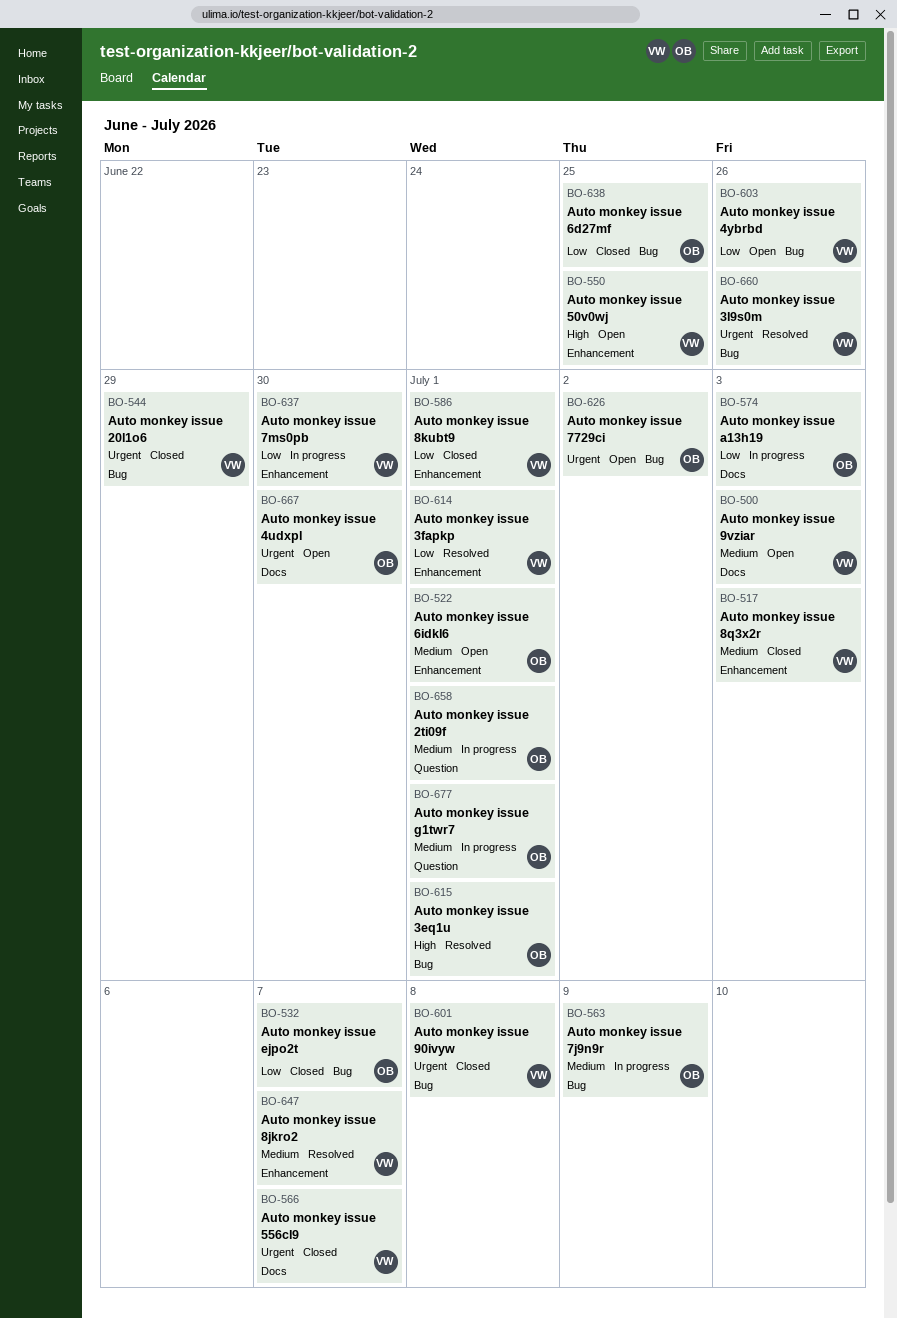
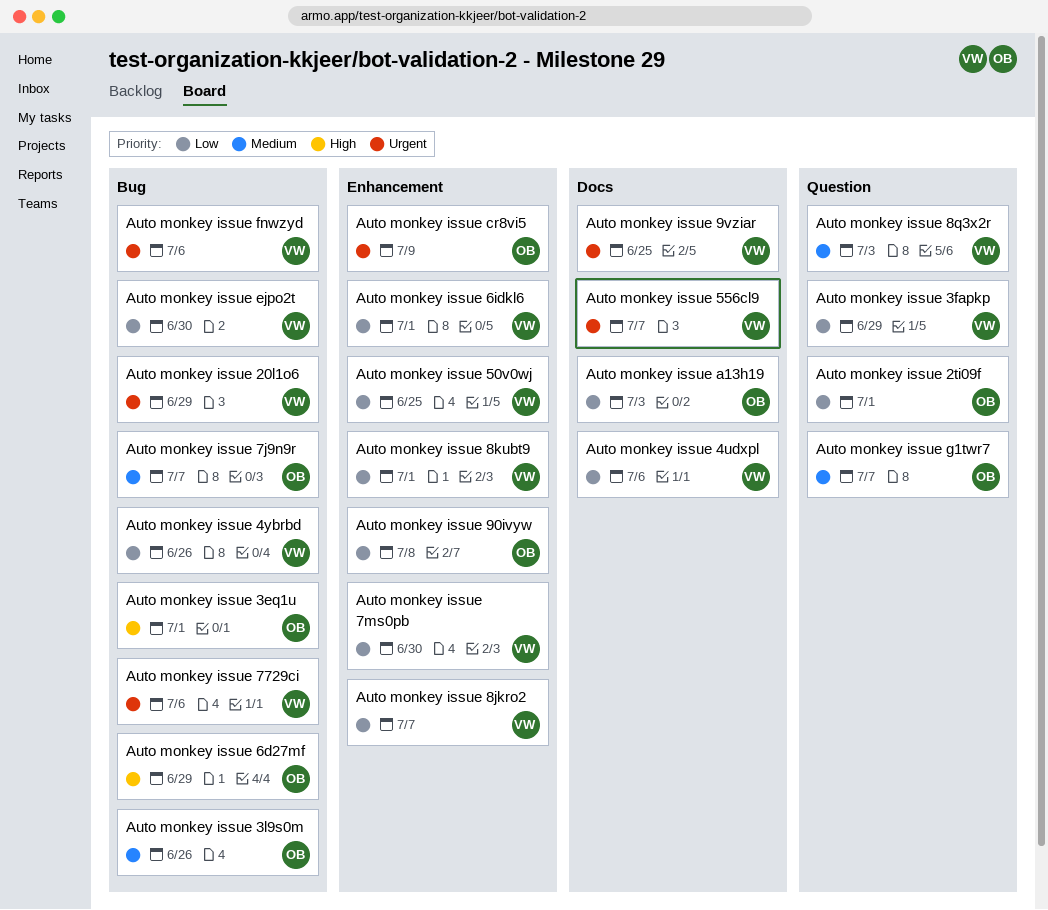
Auto monkey issue 2ti09f, priority: Medium -> Low
Auto monkey issue 3fapkp, label: Enhancement -> Question
Auto monkey issue 3fapkp, due: Jul 1 -> Jun 29
Auto monkey issue 3l9s0m, owner: VW -> OB
Auto monkey issue 3l9s0m, priority: Urgent -> Medium
Auto monkey issue 4udxpl, owner: OB -> VW
Auto monkey issue 4udxpl, priority: Urgent -> Low
Auto monkey issue 4udxpl, due: Jun 30 -> Jul 6
Auto monkey issue 50v0wj, priority: High -> Low
Auto monkey issue 6d27mf, priority: Low -> High
Auto monkey issue 6d27mf, due: Jun 25 -> Jun 29
Auto monkey issue 6idkl6, owner: OB -> VW
Auto monkey issue 6idkl6, priority: Medium -> Low
Auto monkey issue 7729ci, owner: OB -> VW
Auto monkey issue 7729ci, due: Jul 2 -> Jul 6
Auto monkey issue 7j9n9r, due: Jul 9 -> Jul 7
Auto monkey issue 8jkro2, priority: Medium -> Low
Auto monkey issue 8q3x2r, label: Enhancement -> Question
Auto monkey issue 90ivyw, owner: VW -> OB
Auto monkey issue 90ivyw, priority: Urgent -> Low
Auto monkey issue 90ivyw, label: Bug -> Enhancement
Auto monkey issue 9vziar, priority: Medium -> Urgent
Auto monkey issue 9vziar, due: Jul 3 -> Jun 25
Auto monkey issue cr8vi5: none -> present
Auto monkey issue ejpo2t, owner: OB -> VW
Auto monkey issue ejpo2t, due: Jul 7 -> Jun 30
Auto monkey issue fnwzyd: none -> present
Auto monkey issue g1twr7, due: Jul 1 -> Jul 7

